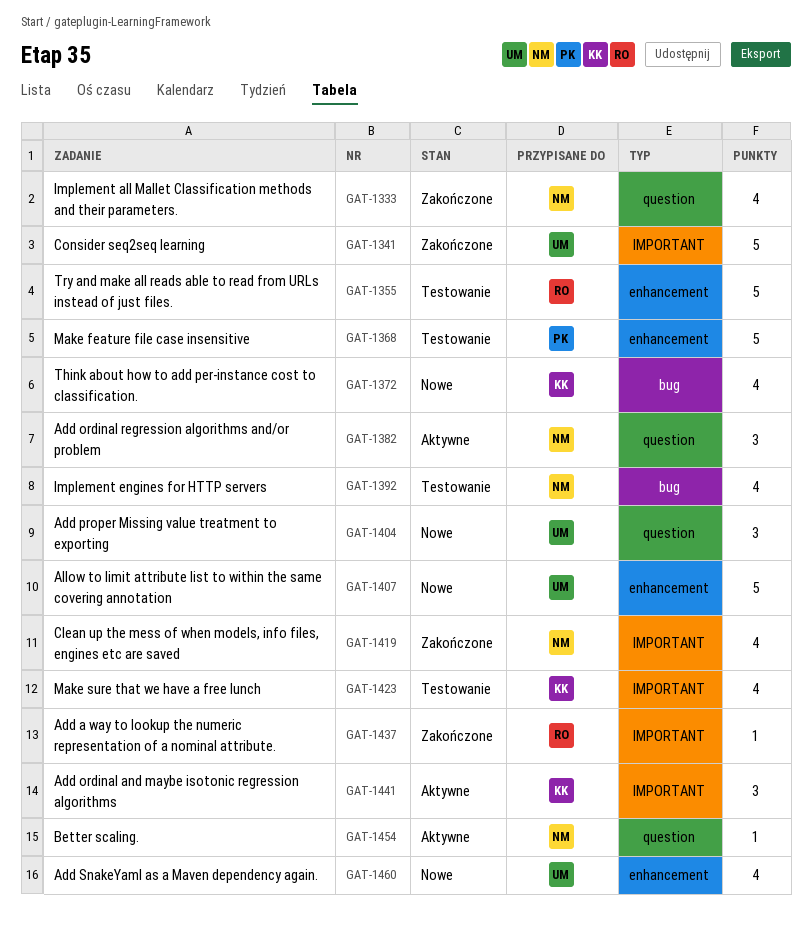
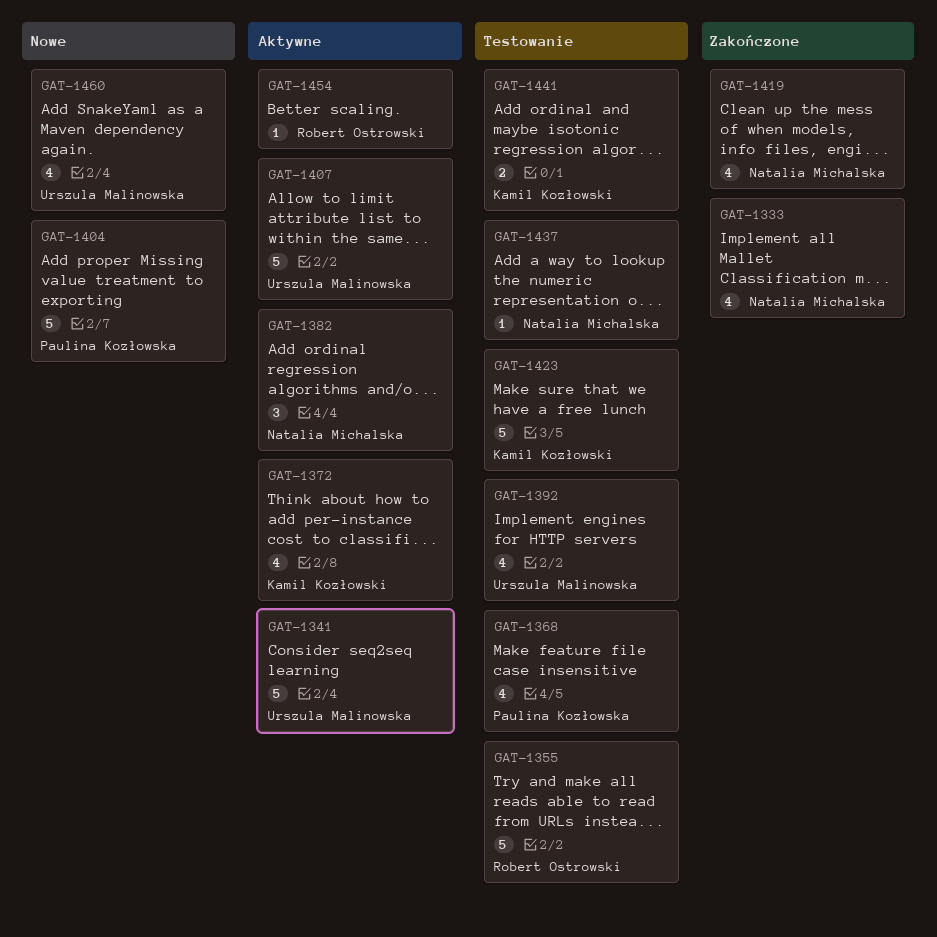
GAT-1341, status: Zakończone -> Aktywne
GAT-1368, estimate: 5 -> 4
GAT-1372, status: Nowe -> Aktywne
GAT-1392, owner: Natalia Michalska -> Urszula Malinowska
GAT-1404, owner: Urszula Malinowska -> Paulina Kozłowska
GAT-1404, estimate: 3 -> 5
GAT-1407, status: Nowe -> Aktywne
GAT-1423, estimate: 4 -> 5
GAT-1437, status: Zakończone -> Testowanie
GAT-1437, owner: Robert Ostrowski -> Natalia Michalska
GAT-1441, status: Aktywne -> Testowanie
GAT-1441, estimate: 3 -> 2
GAT-1454, owner: Natalia Michalska -> Robert Ostrowski

